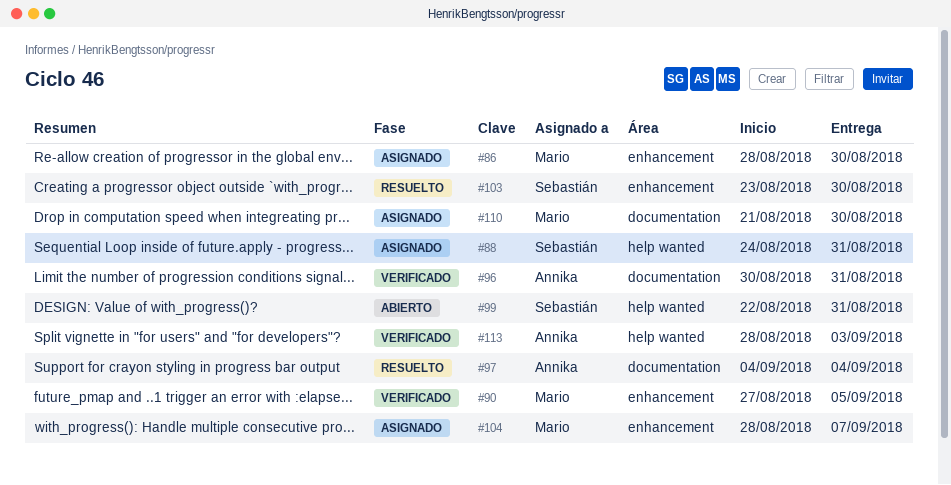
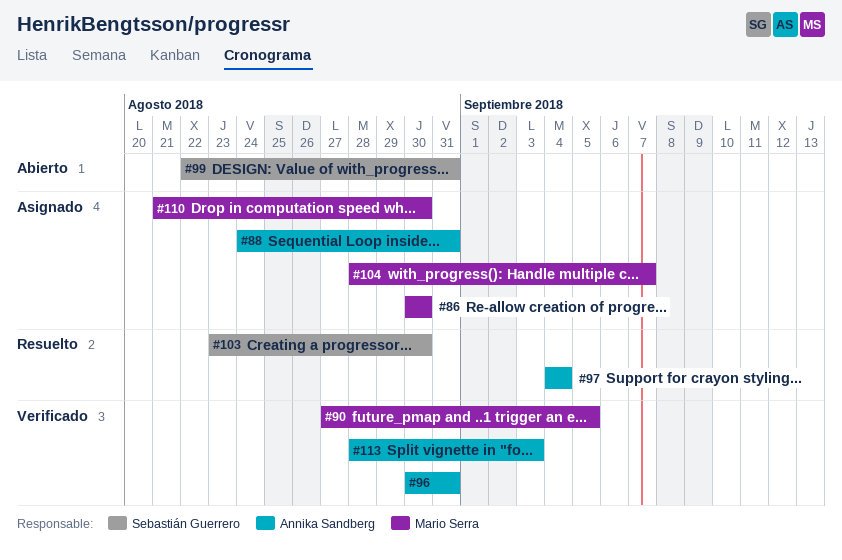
#86, start: Aug 28 -> Aug 30
#88, owner: Sebastián Guerrero -> Annika Sandberg

